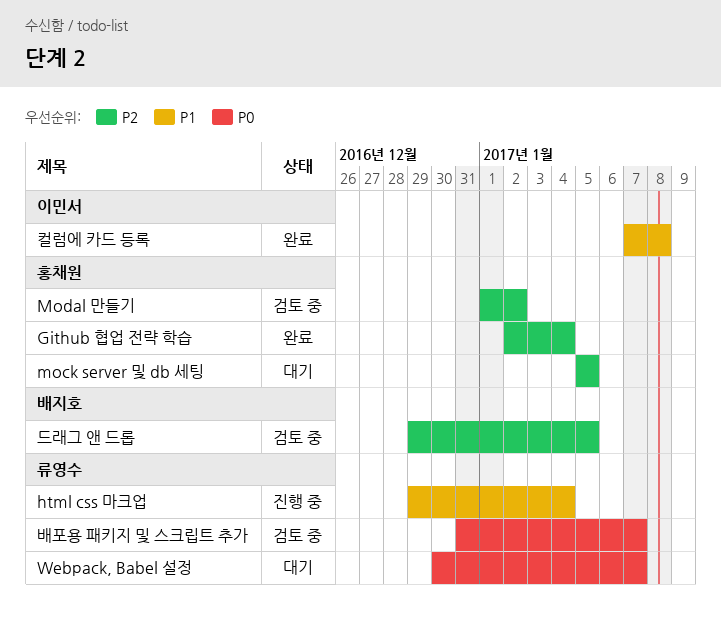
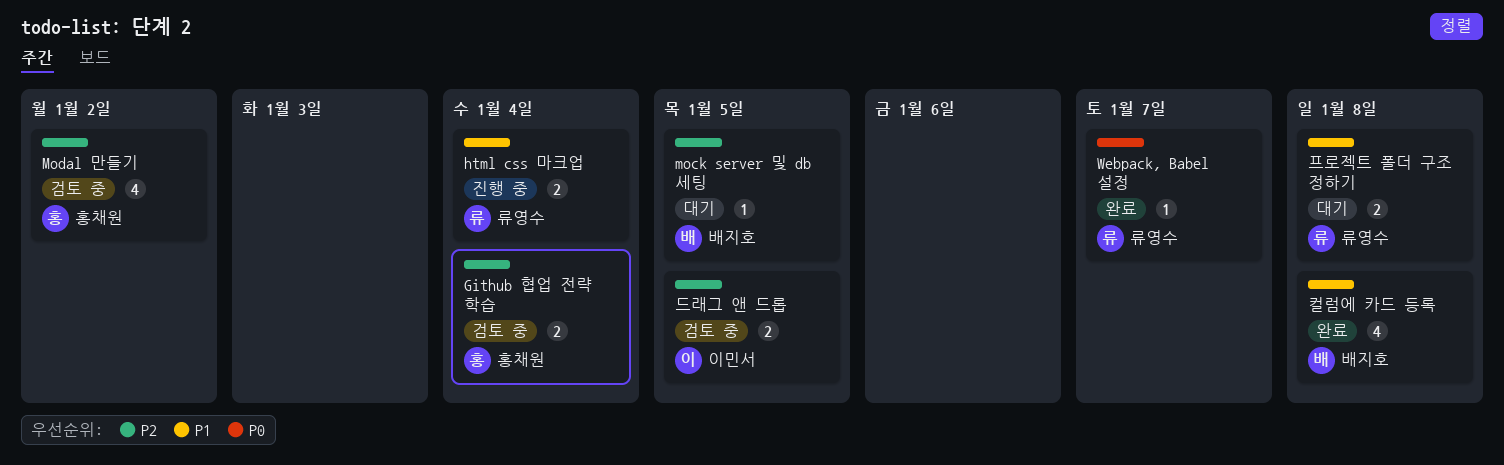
Github 협업 전략 학습, status: 완료 -> 검토 중
mock server 및 db 세팅, owner: 홍채원 -> 배지호
Webpack, Babel 설정, status: 대기 -> 완료
드래그 앤 드롭, owner: 배지호 -> 이민서
배포용 패키지 및 스크립트 추가: present -> none
컬럼에 카드 등록, owner: 이민서 -> 배지호
프로젝트 폴더 구조 정하기: none -> present

